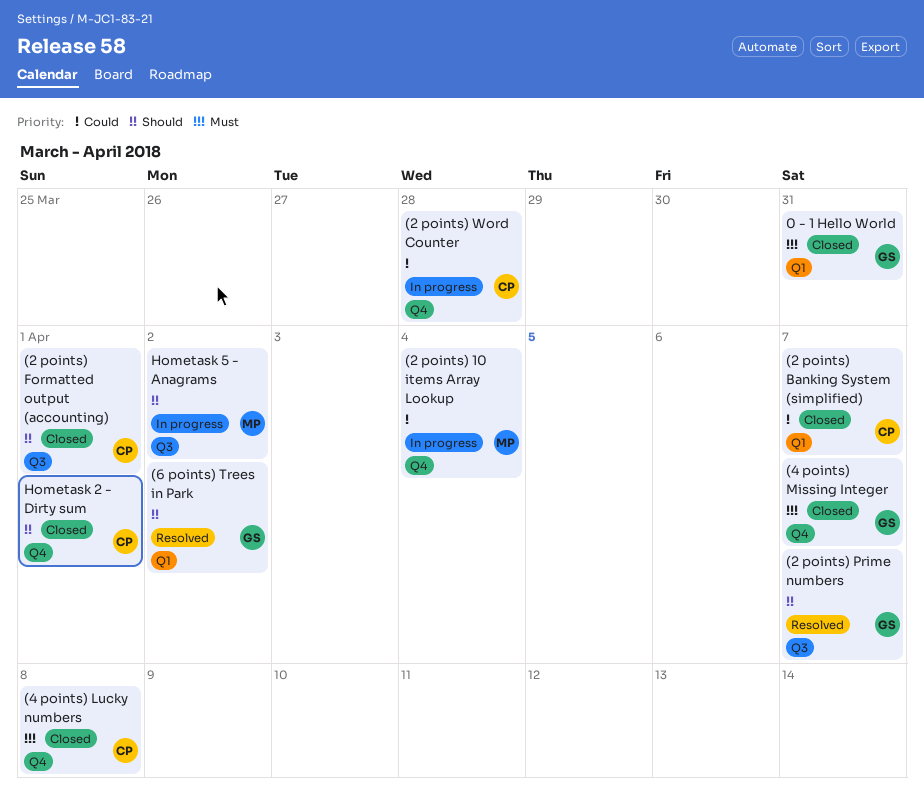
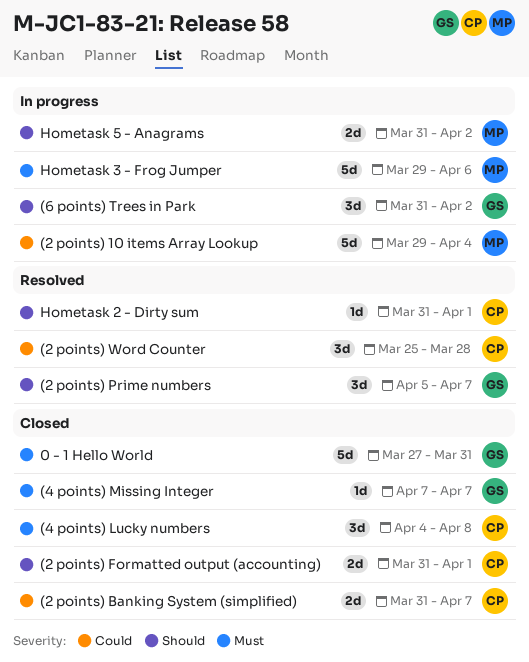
(2 points) Word Counter, status: In progress -> Resolved
(6 points) Trees in Park, status: Resolved -> In progress
Hometask 2 - Dirty sum, status: Closed -> Resolved
Hometask 3 - Frog Jumper: none -> present

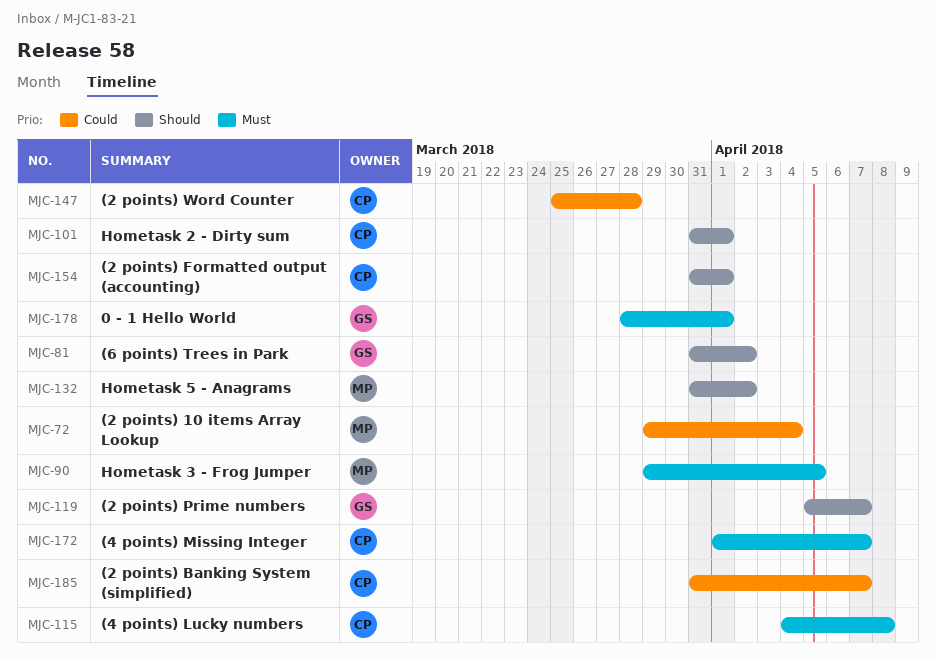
(4 points) Missing Integer, owner: GS -> CP
(4 points) Missing Integer, start: Apr 7 -> Apr 1
0 - 1 Hello World, start: Mar 27 -> Mar 28
0 - 1 Hello World, due: Mar 31 -> Apr 1
Hometask 3 - Frog Jumper, due: Apr 6 -> Apr 5

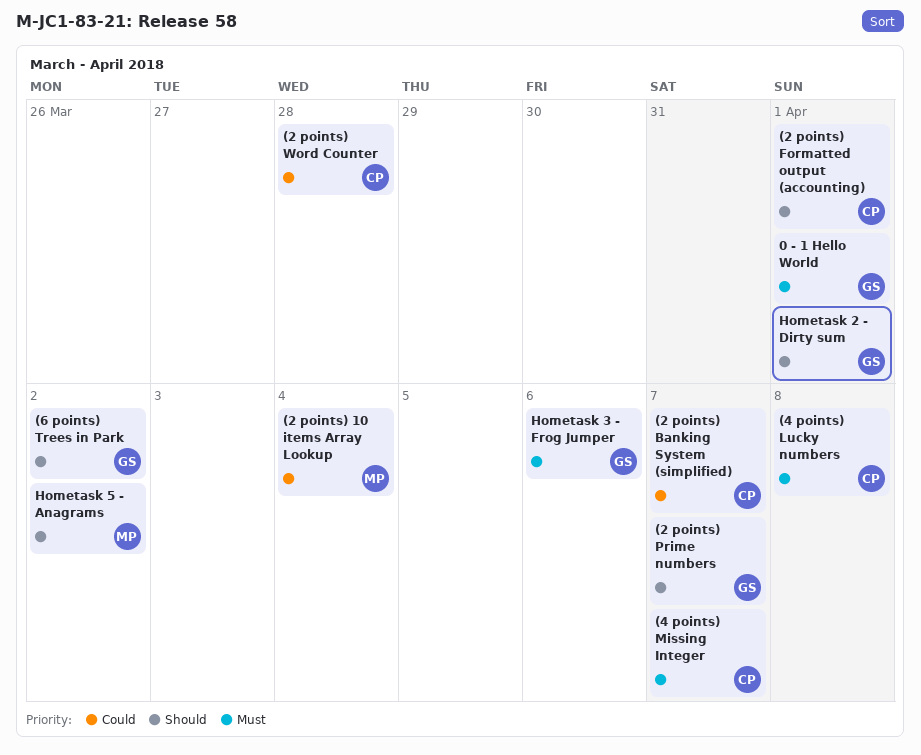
Hometask 2 - Dirty sum, owner: CP -> GS
Hometask 3 - Frog Jumper, owner: MP -> GS
Hometask 3 - Frog Jumper, due: Apr 5 -> Apr 6

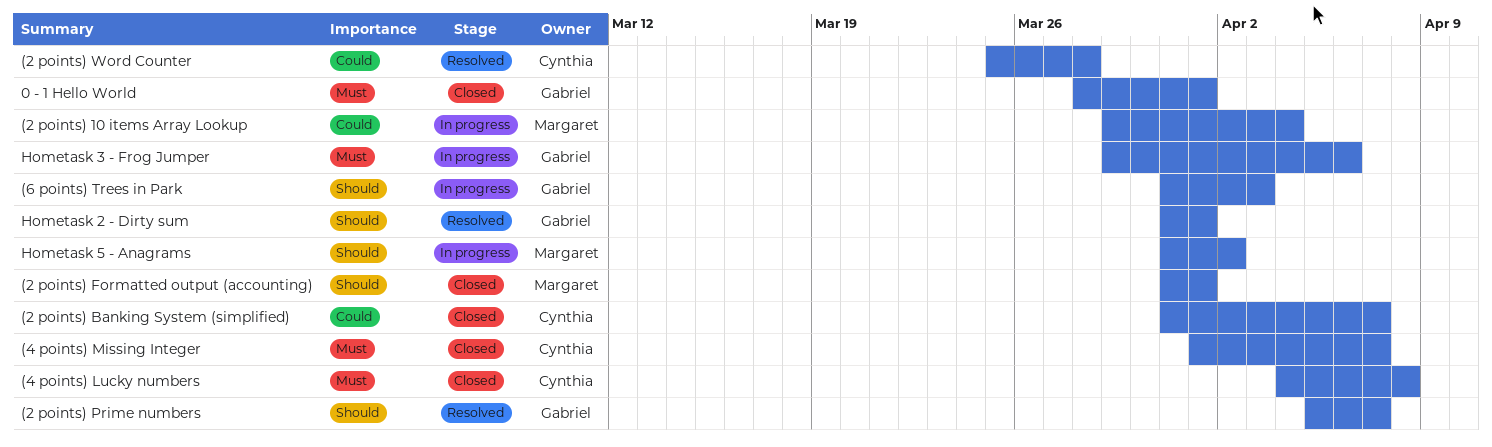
(2 points) Formatted output (accounting), owner: Cynthia -> Margaret
(6 points) Trees in Park, due: Apr 2 -> Apr 3

